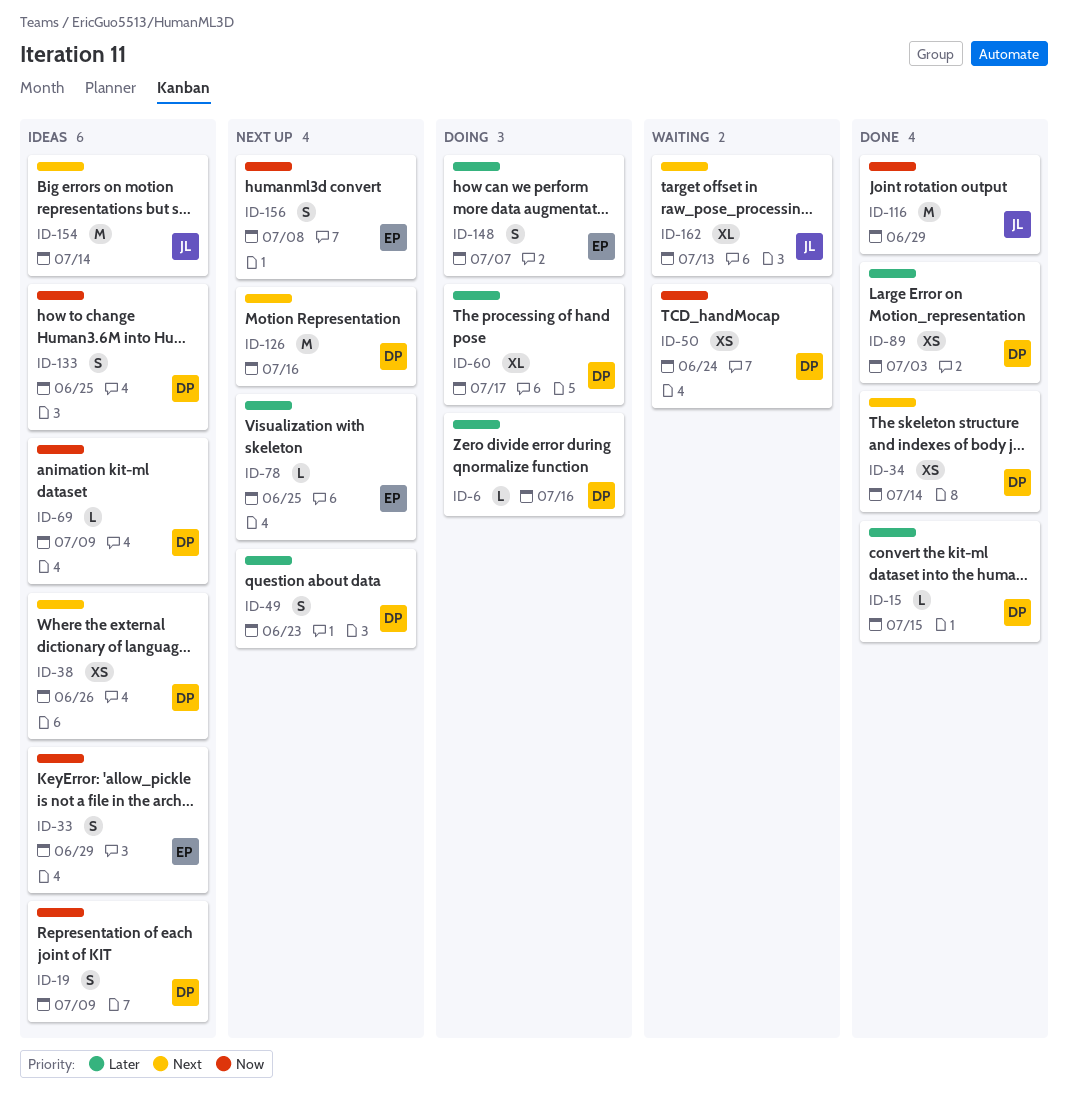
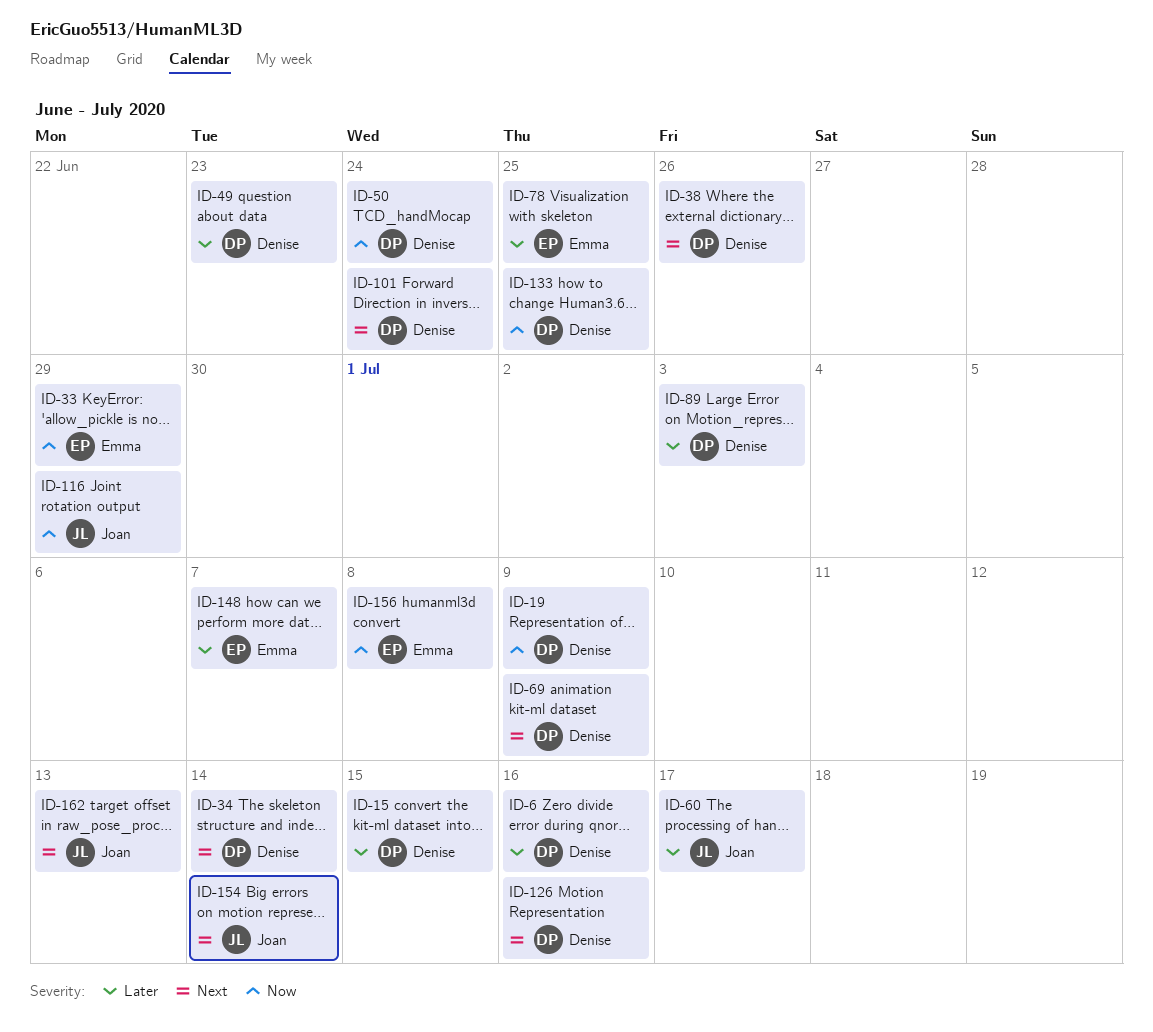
ID-60, owner: Denise -> Joan
ID-69, priority: Now -> Next
ID-101: none -> present

